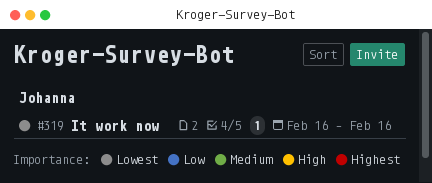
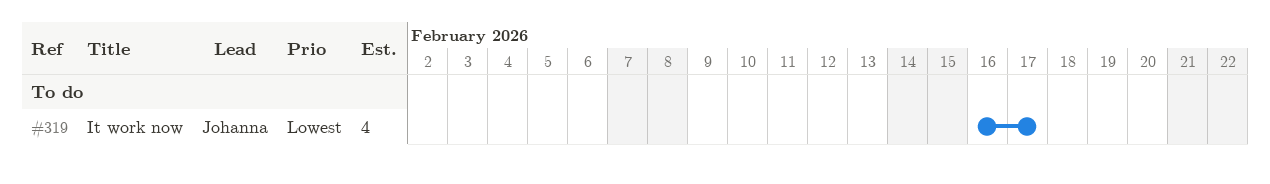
#319, estimate: 1 -> 4
#319, due: Feb 16 -> Feb 17

